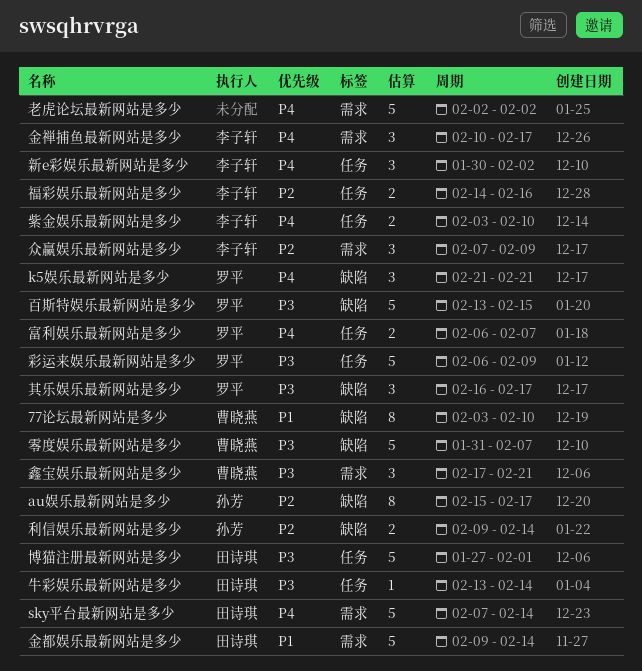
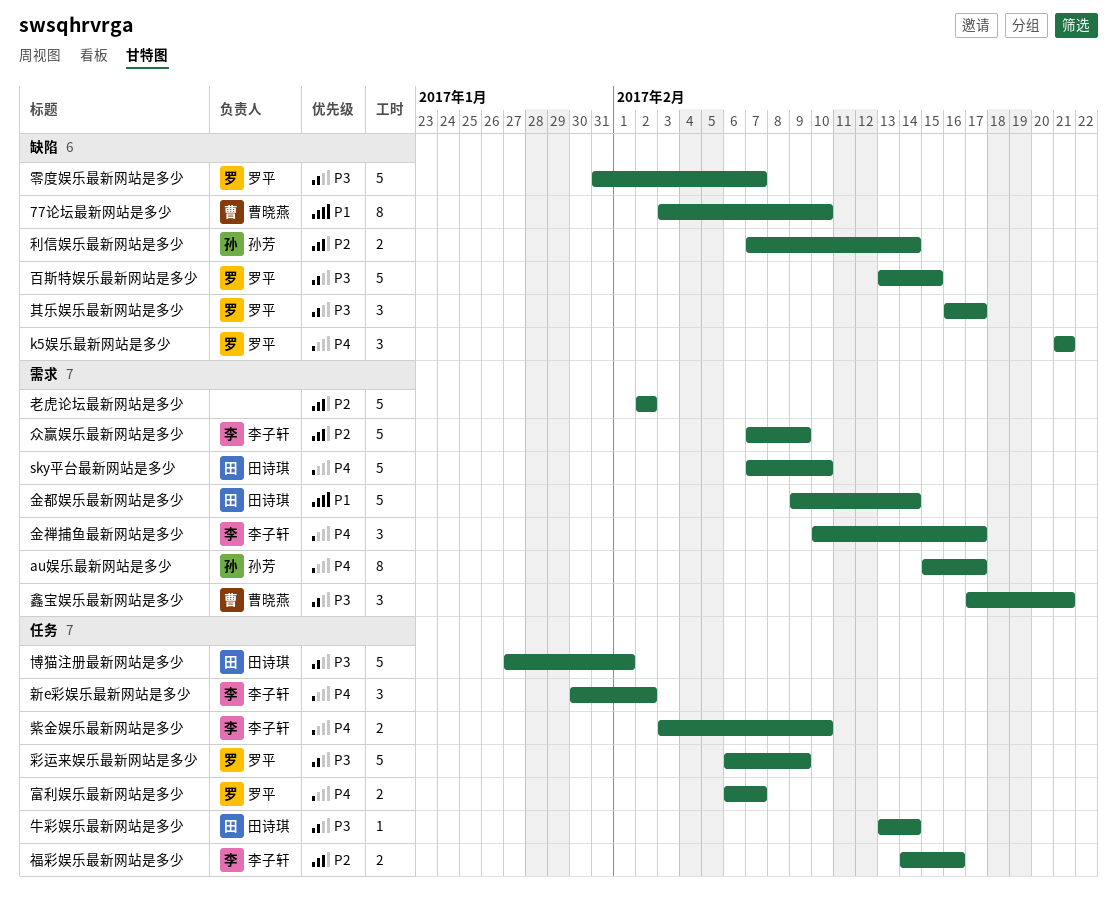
au娱乐最新网站是多少, priority: P2 -> P4
au娱乐最新网站是多少, label: 缺陷 -> 需求
sky平台最新网站是多少, due: Feb 14 -> Feb 10
众赢娱乐最新网站是多少, estimate: 3 -> 5
利信娱乐最新网站是多少, start: Feb 9 -> Feb 7
老虎论坛最新网站是多少, priority: P4 -> P2
零度娱乐最新网站是多少, owner: 曹晓燕 -> 罗平

